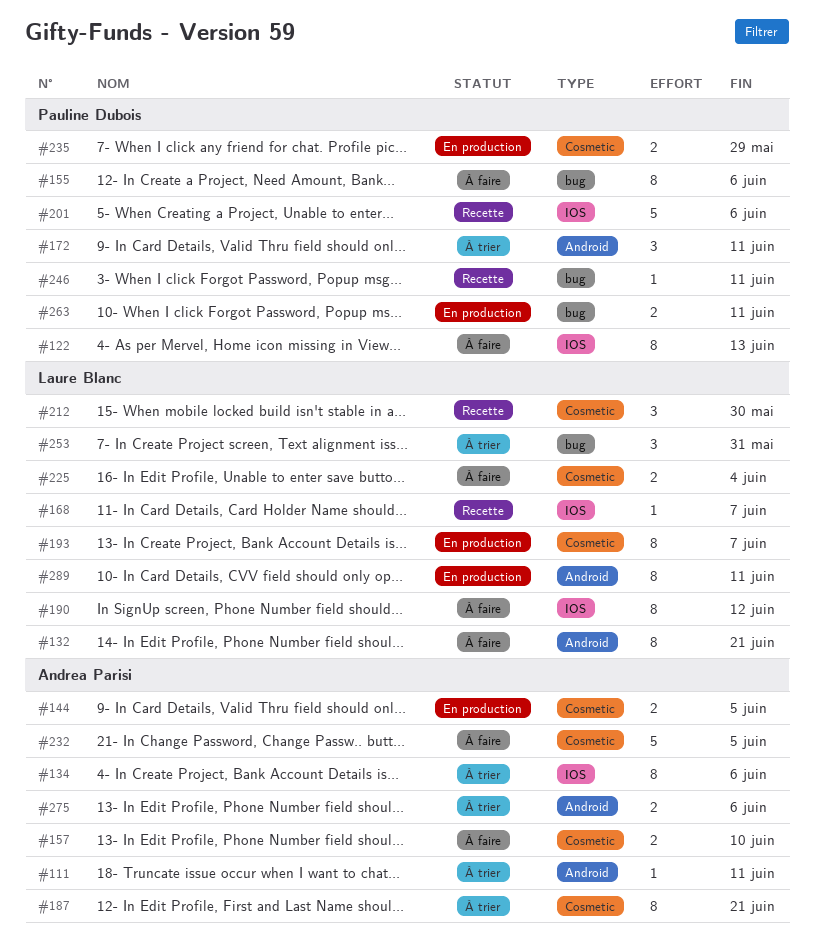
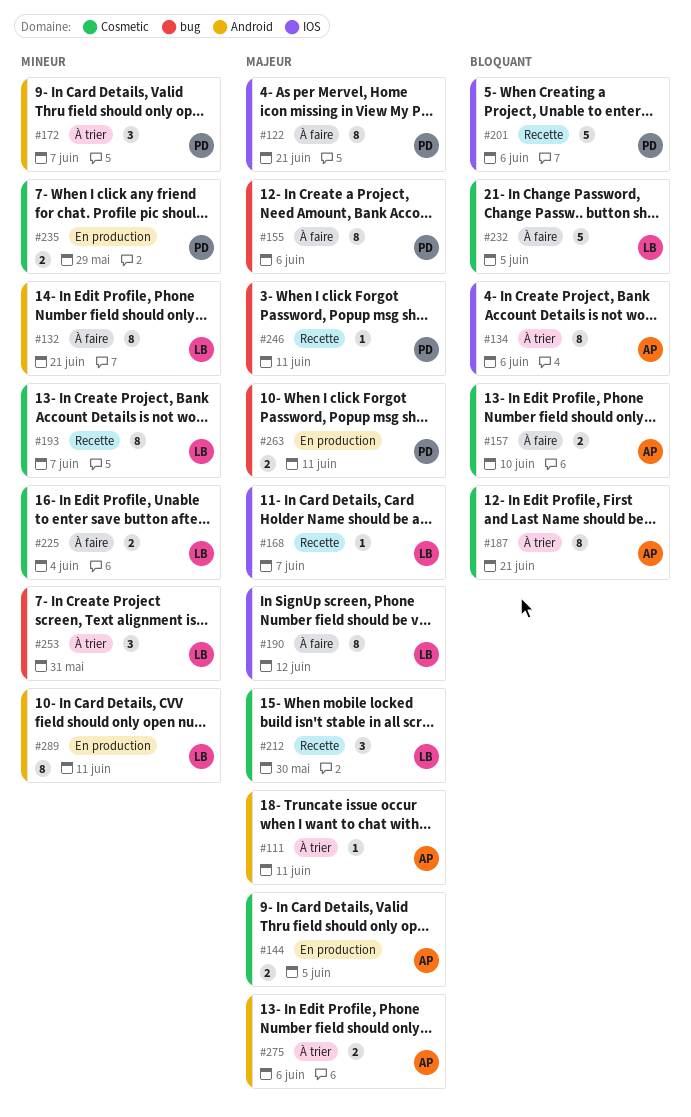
#122, due: Jun 13 -> Jun 21
#172, due: Jun 11 -> Jun 7
#193, status: En production -> Recette
#232, owner: Andrea Parisi -> Laure Blanc

